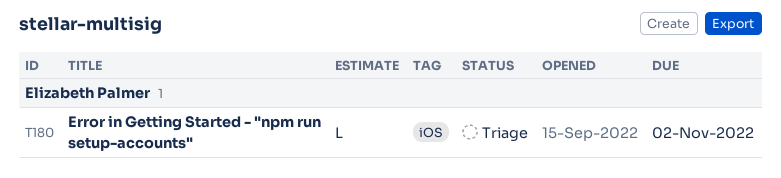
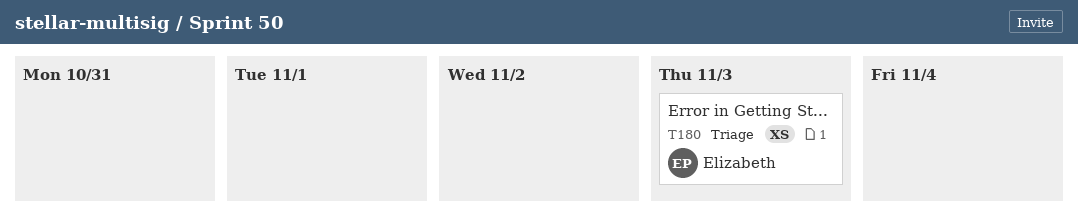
T180, estimate: L -> XS
T180, due: Nov 2 -> Nov 3

